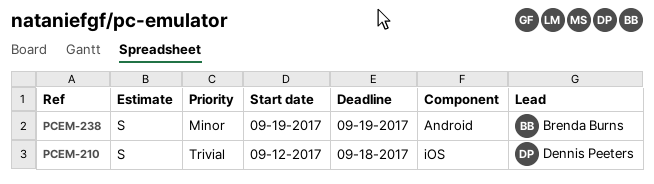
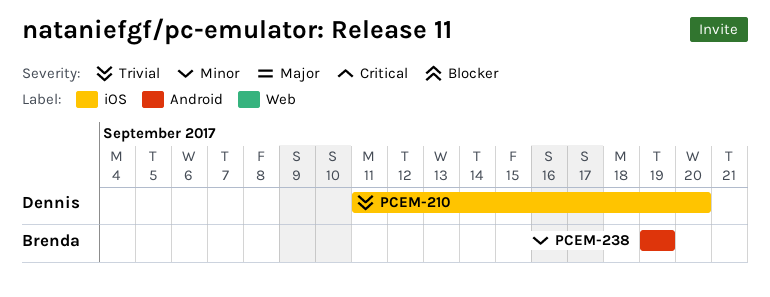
PCEM-210, start: Sep 12 -> Sep 11
PCEM-210, due: Sep 18 -> Sep 20

